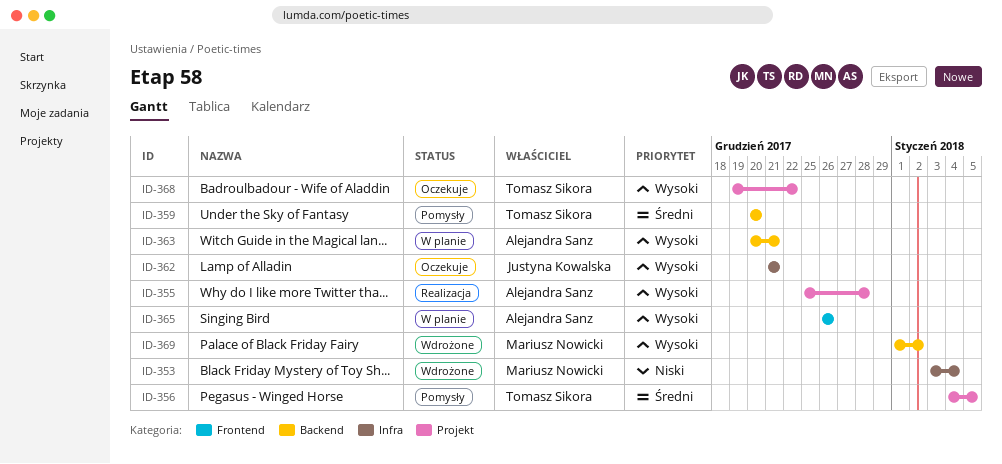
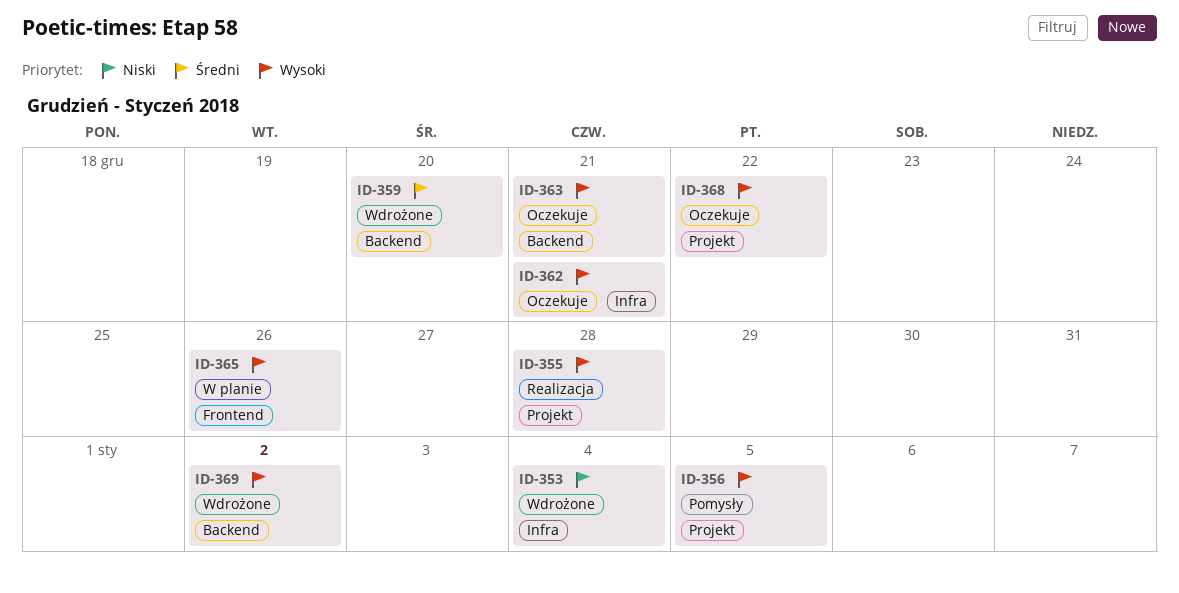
ID-356, priority: Średni -> Wysoki
ID-359, status: Pomysły -> Wdrożone
ID-363, status: W planie -> Oczekuje

